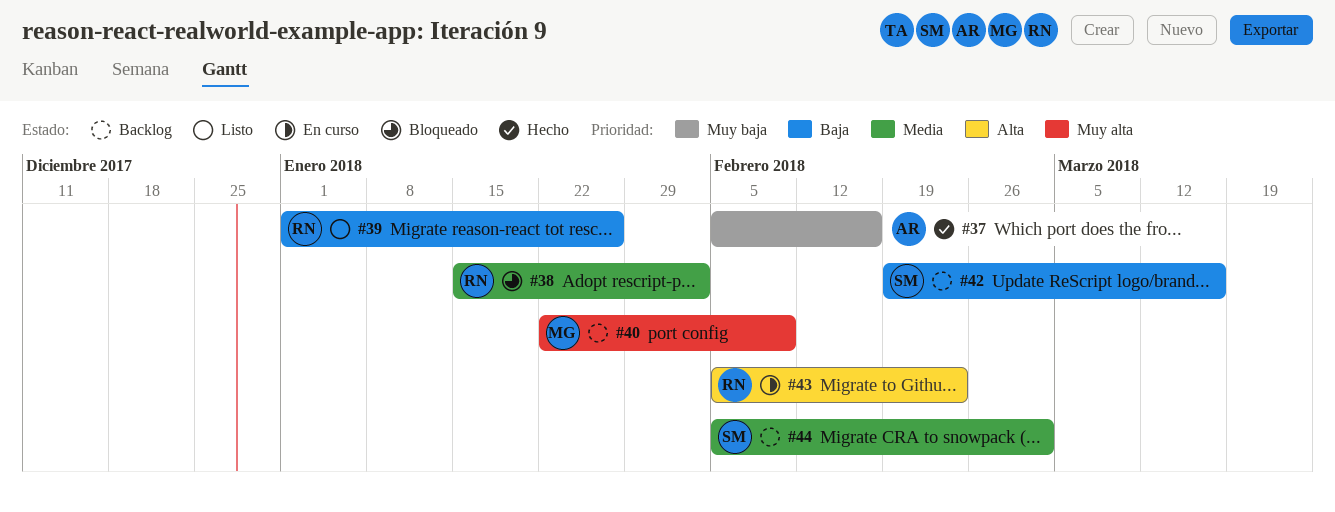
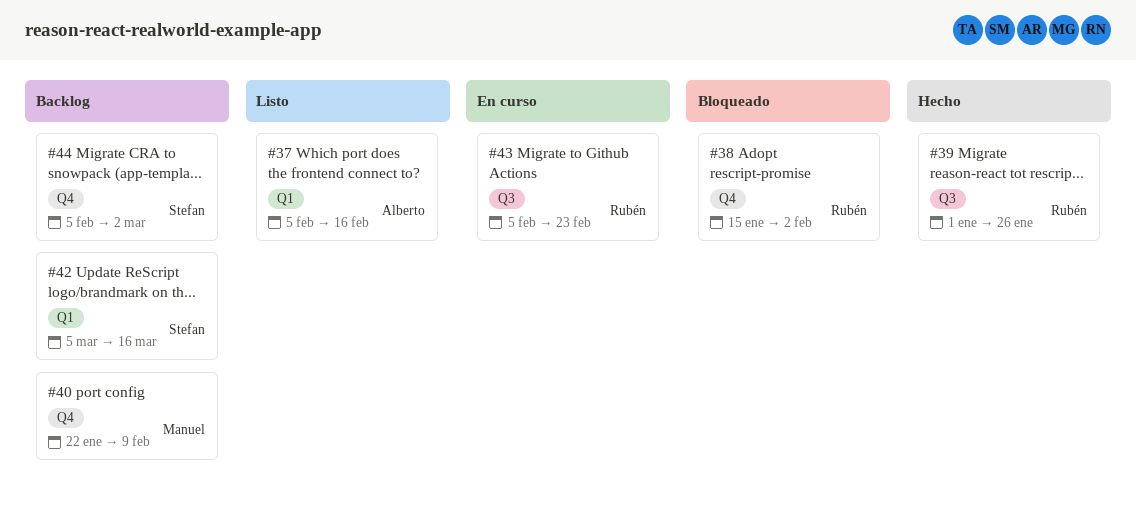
#37, status: Hecho -> Listo
#39, status: Listo -> Hecho
#42, start: Feb 19 -> Mar 5

